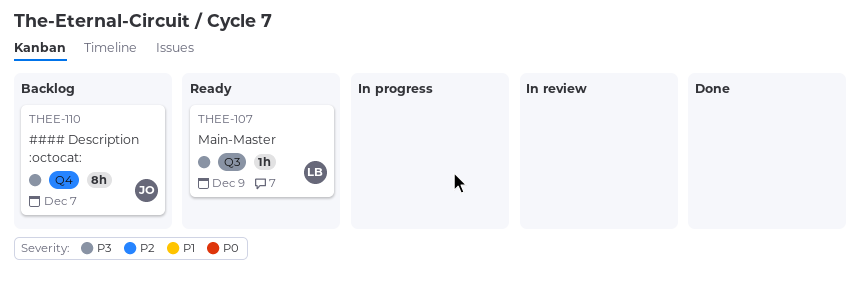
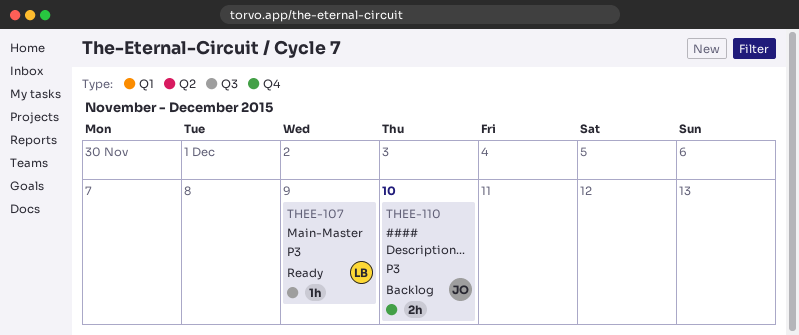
THEE-110, estimate: 8h -> 2h
THEE-110, due: Dec 7 -> Dec 10

